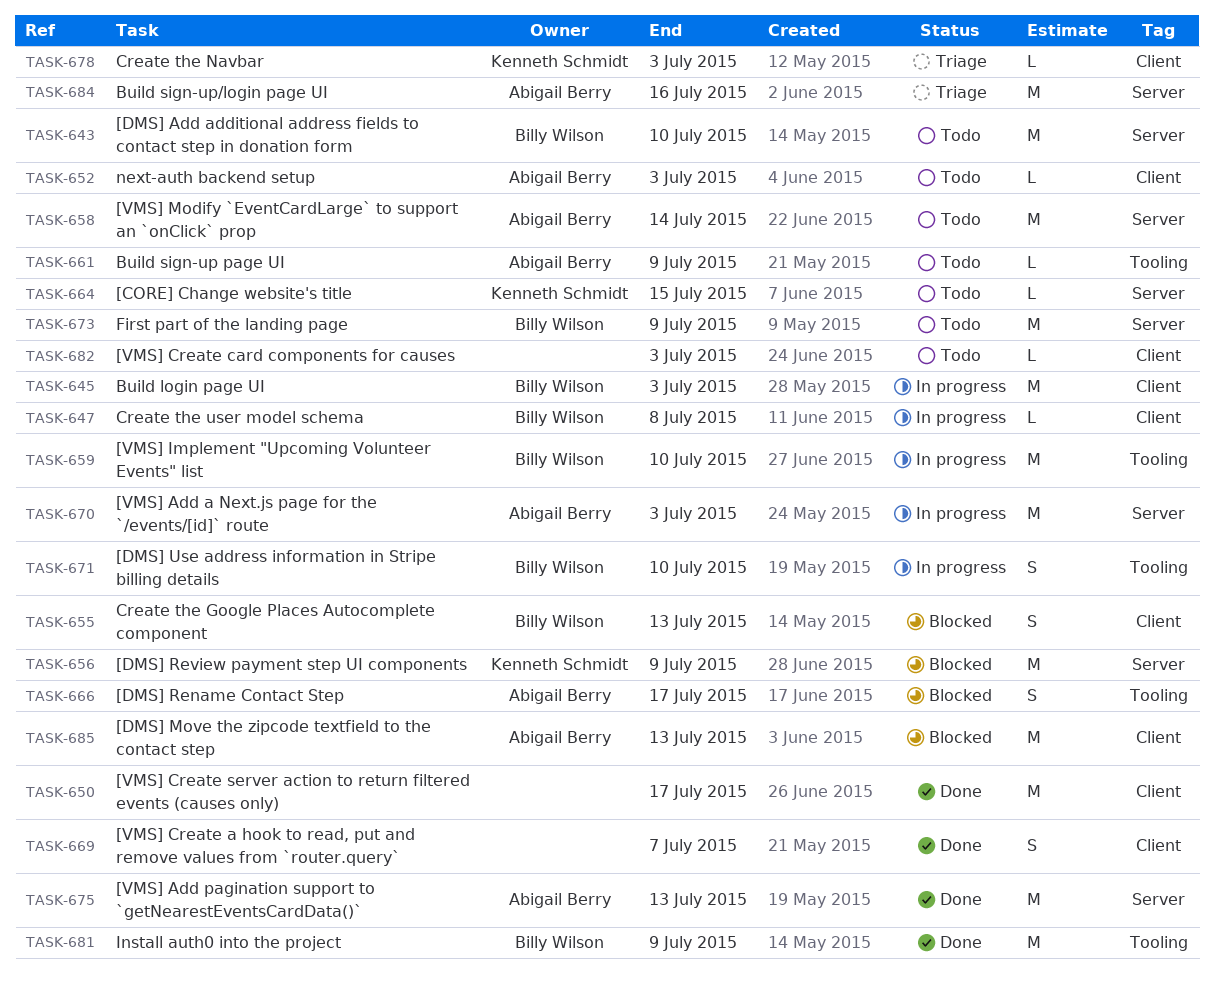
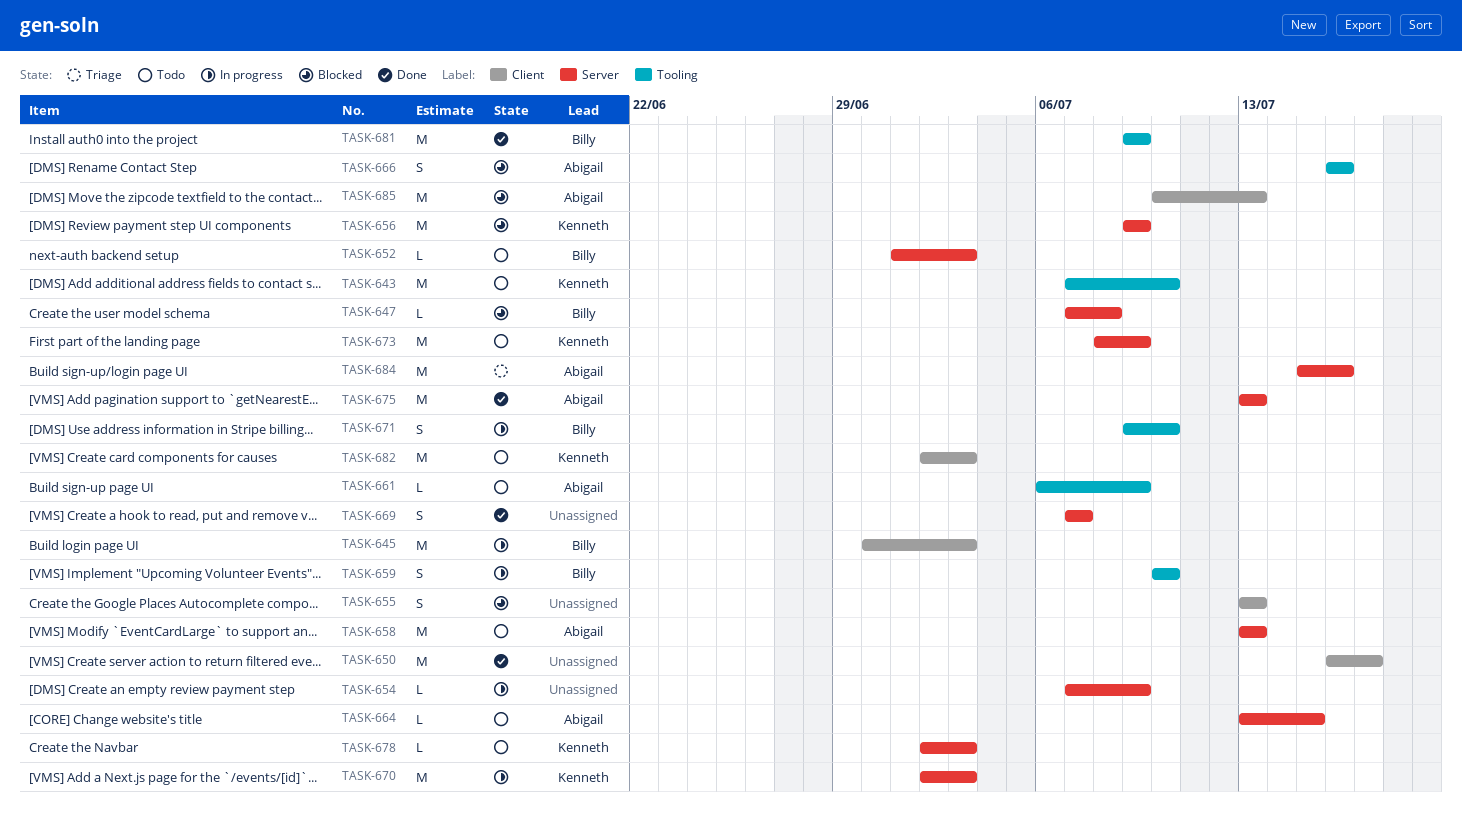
TASK-643, owner: Billy Wilson -> Kenneth Schmidt
TASK-643, label: Server -> Tooling
TASK-647, status: In progress -> Blocked
TASK-647, label: Client -> Server
TASK-652, owner: Abigail Berry -> Billy Wilson
TASK-652, label: Client -> Server
TASK-654: none -> present
TASK-655, owner: Billy Wilson -> none
TASK-658, due: Jul 14 -> Jul 13
TASK-659, estimate: M -> S
TASK-664, owner: Kenneth Schmidt -> Abigail Berry
TASK-666, due: Jul 17 -> Jul 16
TASK-669, label: Client -> Server
TASK-670, owner: Abigail Berry -> Kenneth Schmidt
TASK-673, owner: Billy Wilson -> Kenneth Schmidt
TASK-678, status: Triage -> Todo
TASK-678, label: Client -> Server
TASK-682, owner: none -> Kenneth Schmidt
TASK-682, estimate: L -> M

